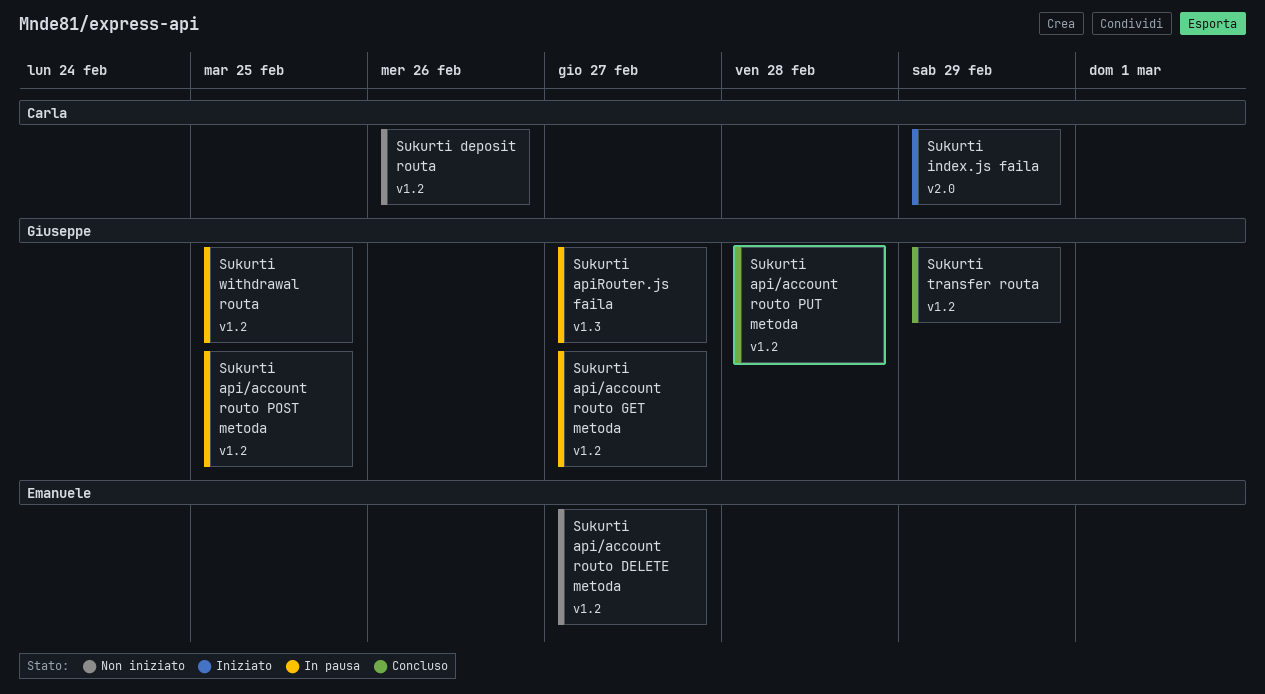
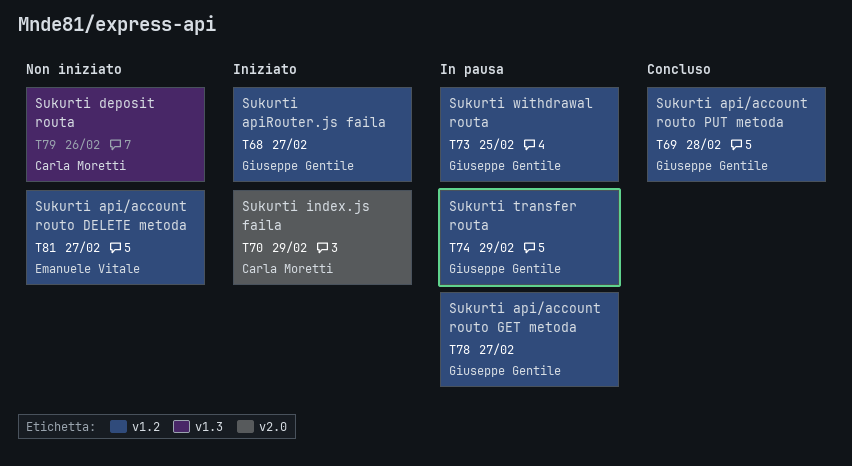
Sukurti api/account routo POST metoda: present -> none
Sukurti apiRouter.js faila, status: In pausa -> Iniziato
Sukurti apiRouter.js faila, label: v1.3 -> v1.2
Sukurti deposit routa, label: v1.2 -> v1.3
Sukurti transfer routa, status: Concluso -> In pausa

